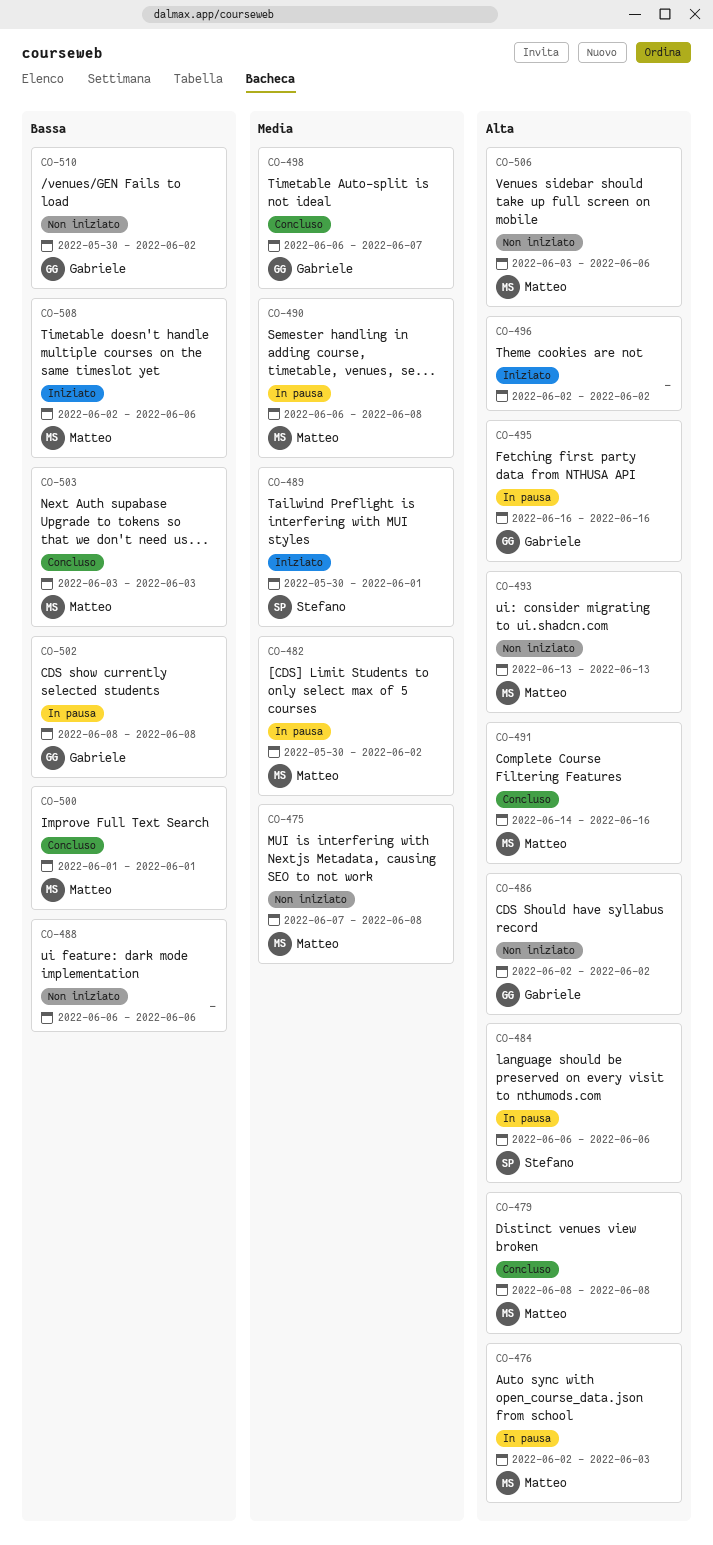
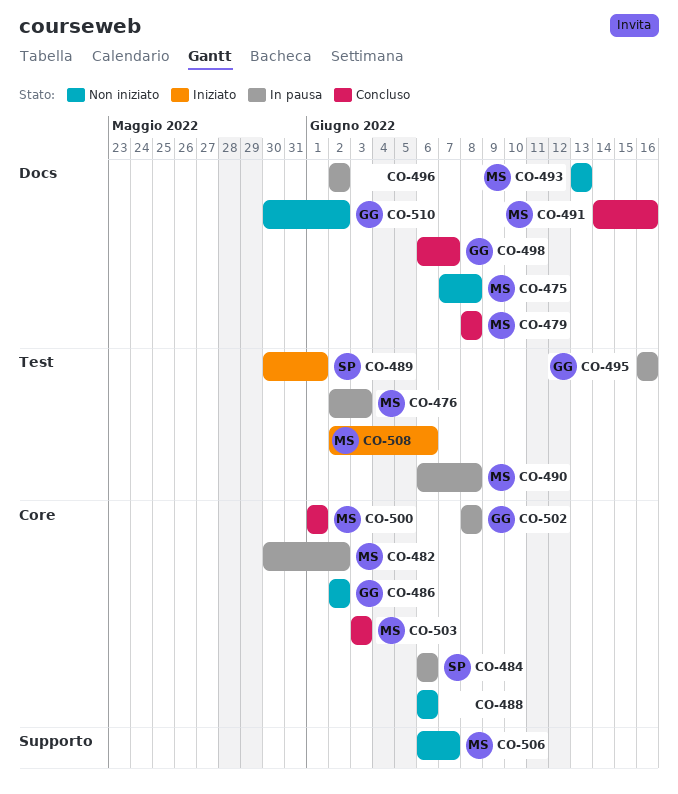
CO-496, status: Iniziato -> In pausa
CO-506, start: Jun 3 -> Jun 6
CO-506, due: Jun 6 -> Jun 7

